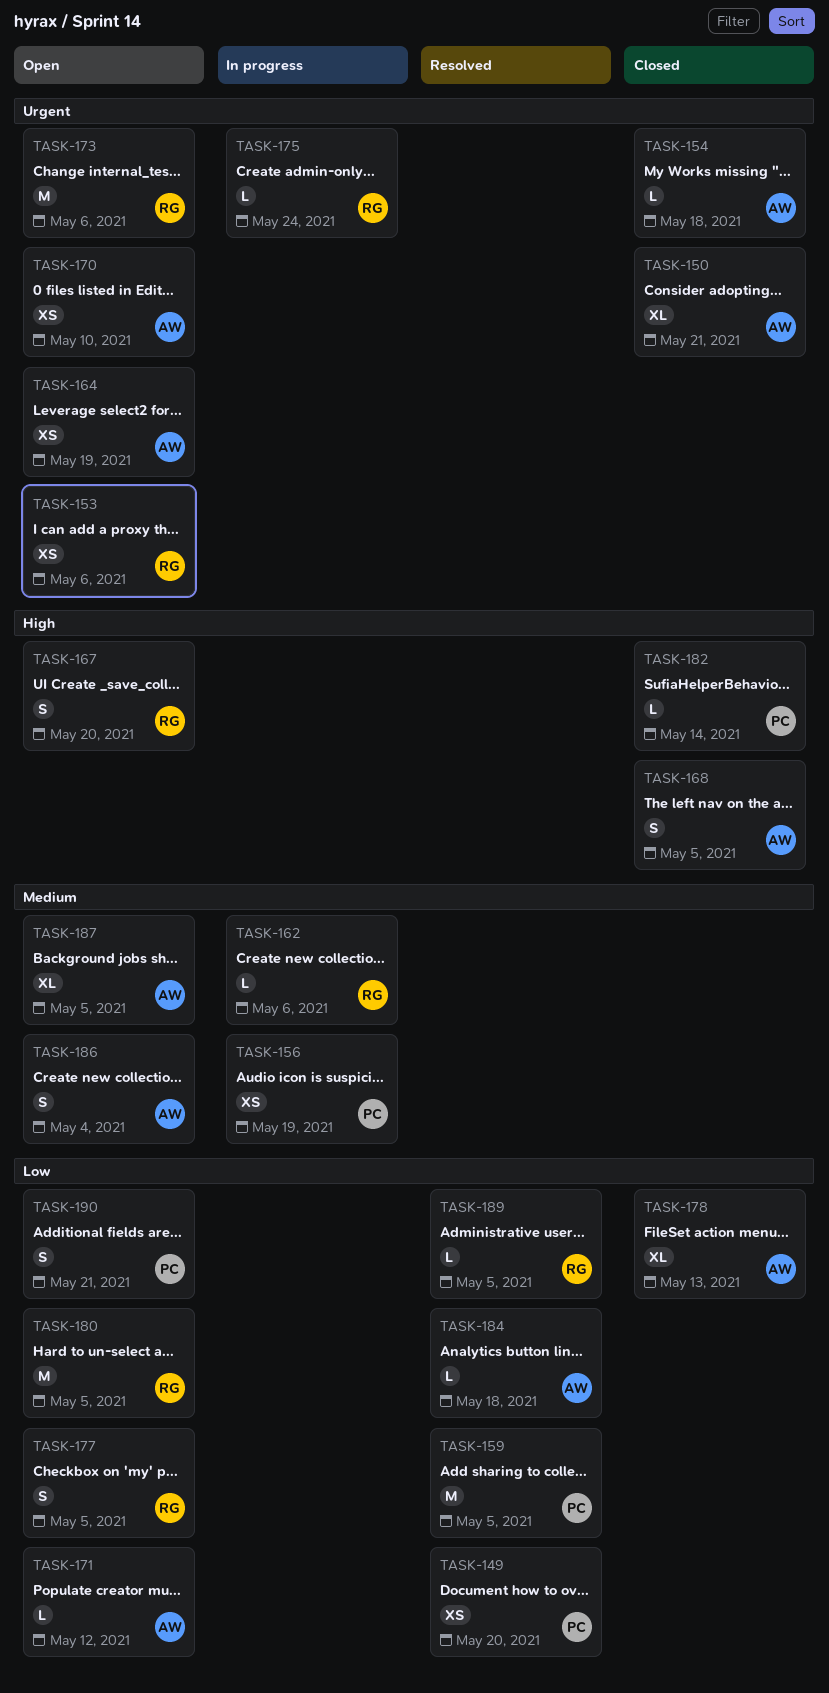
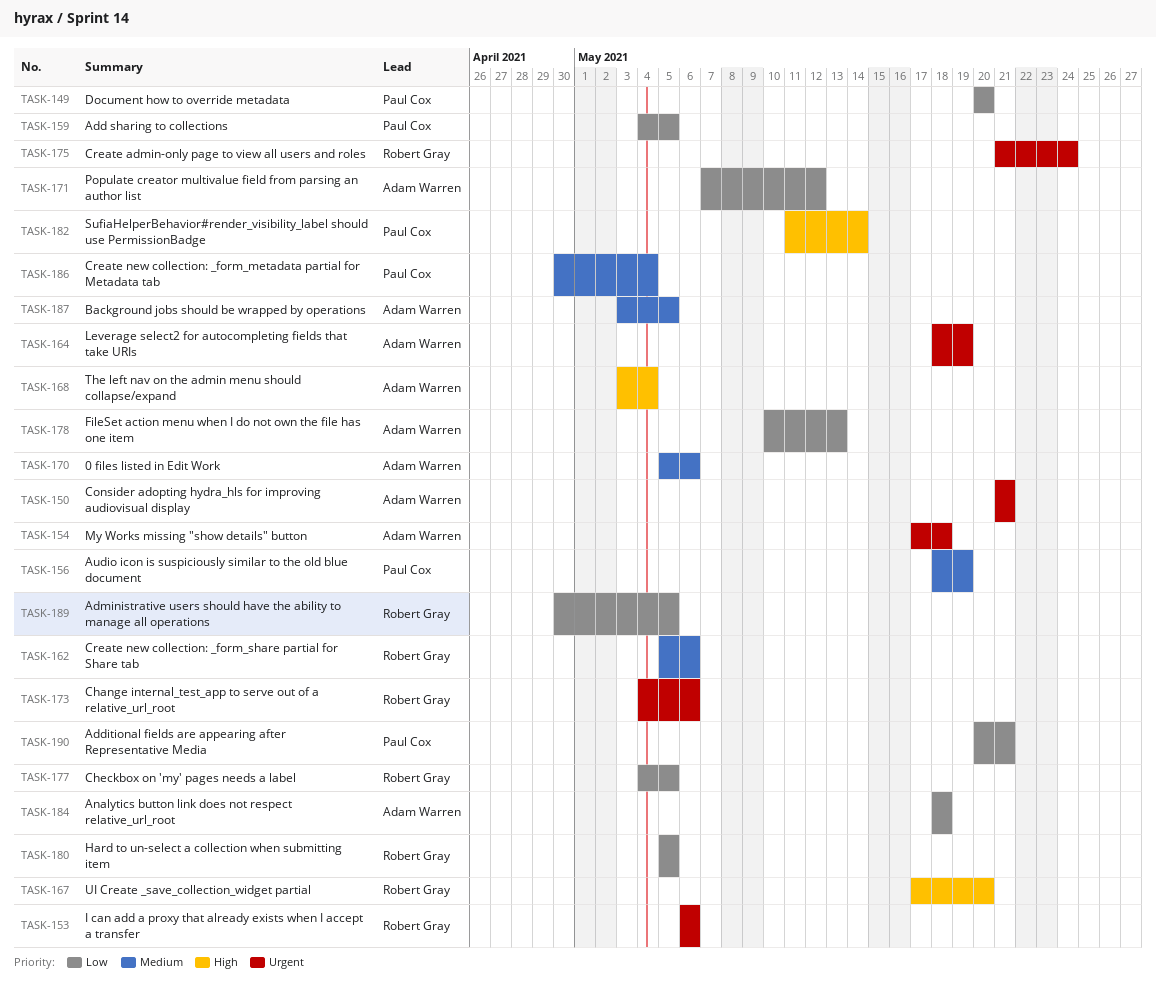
TASK-168, due: May 5 -> May 4
TASK-170, priority: Urgent -> Medium
TASK-170, due: May 10 -> May 6
TASK-186, owner: Adam Warren -> Paul Cox

